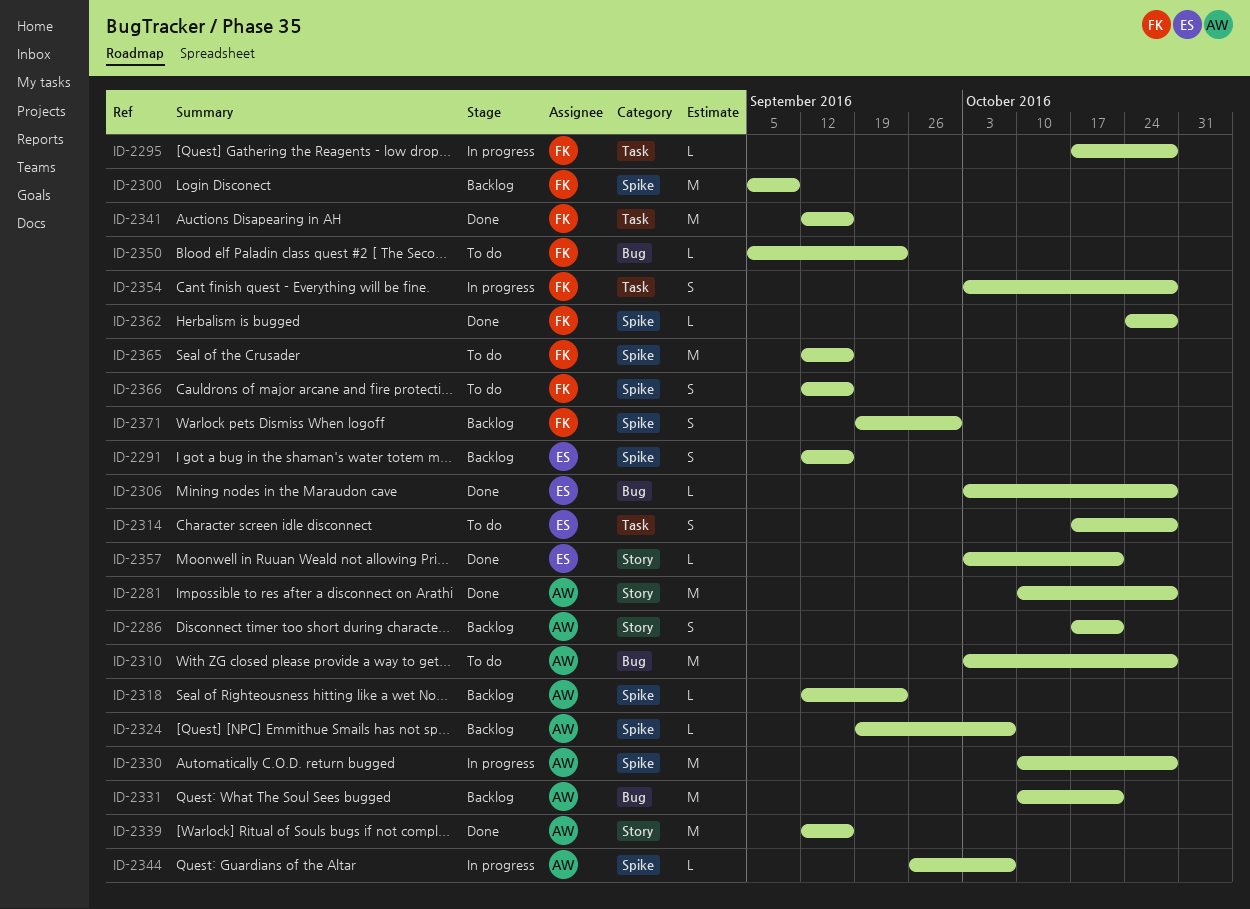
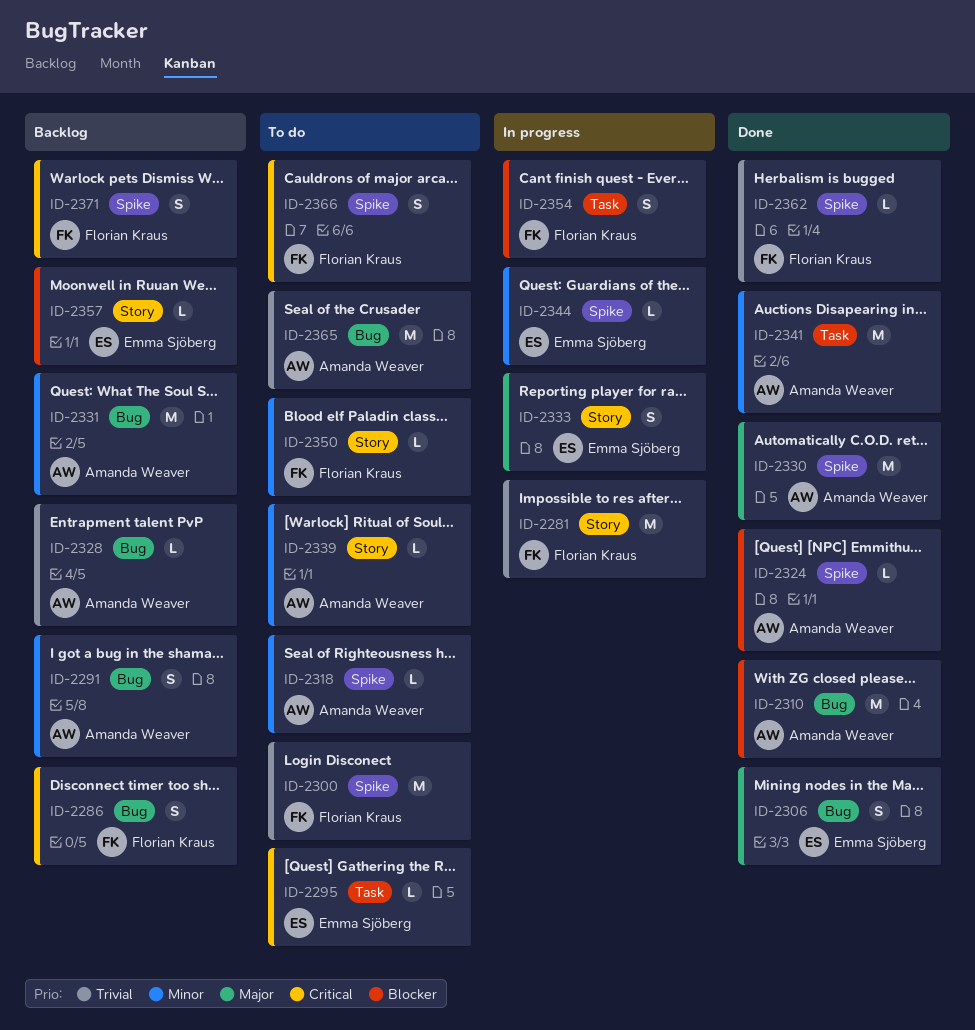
ID-2281, status: Done -> In progress
ID-2281, owner: Amanda Weaver -> Florian Kraus
ID-2286, owner: Amanda Weaver -> Florian Kraus
ID-2286, label: Story -> Bug
ID-2291, owner: Emma Sjöberg -> Amanda Weaver
ID-2291, label: Spike -> Bug
ID-2295, status: In progress -> To do
ID-2295, owner: Florian Kraus -> Emma Sjöberg
ID-2300, status: Backlog -> To do
ID-2306, estimate: L -> S
ID-2310, status: To do -> Done
ID-2314: present -> none
ID-2318, status: Backlog -> To do
ID-2324, status: Backlog -> Done
ID-2328: none -> present
ID-2330, status: In progress -> Done
ID-2333: none -> present
ID-2339, status: Done -> To do
ID-2339, estimate: M -> L
ID-2341, owner: Florian Kraus -> Amanda Weaver
ID-2344, owner: Amanda Weaver -> Emma Sjöberg
ID-2350, label: Bug -> Story
ID-2357, status: Done -> Backlog
ID-2365, owner: Florian Kraus -> Amanda Weaver
ID-2365, label: Spike -> Bug

